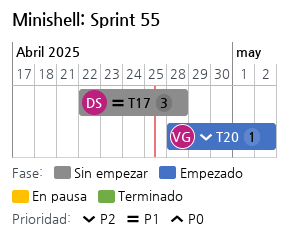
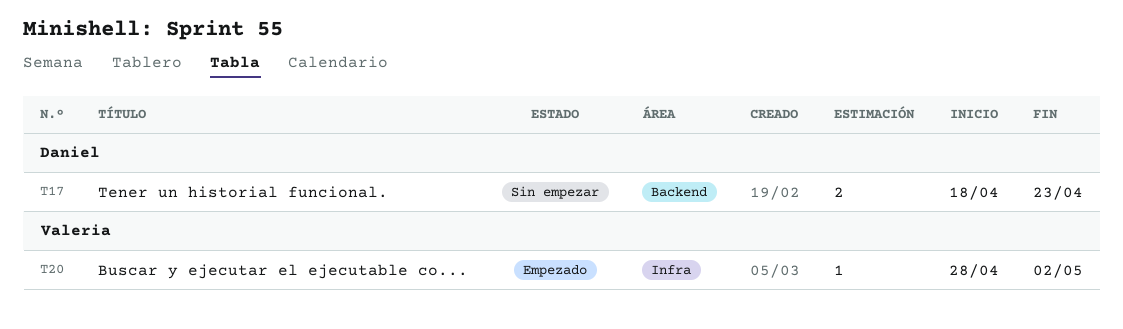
T17, estimate: 3 -> 2
T17, start: Apr 22 -> Apr 18
T17, due: Apr 28 -> Apr 23

